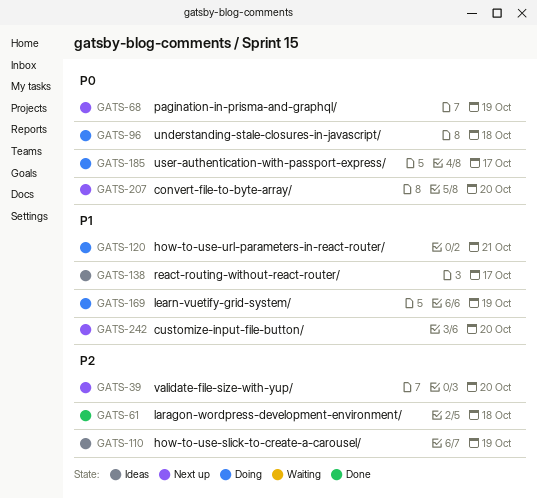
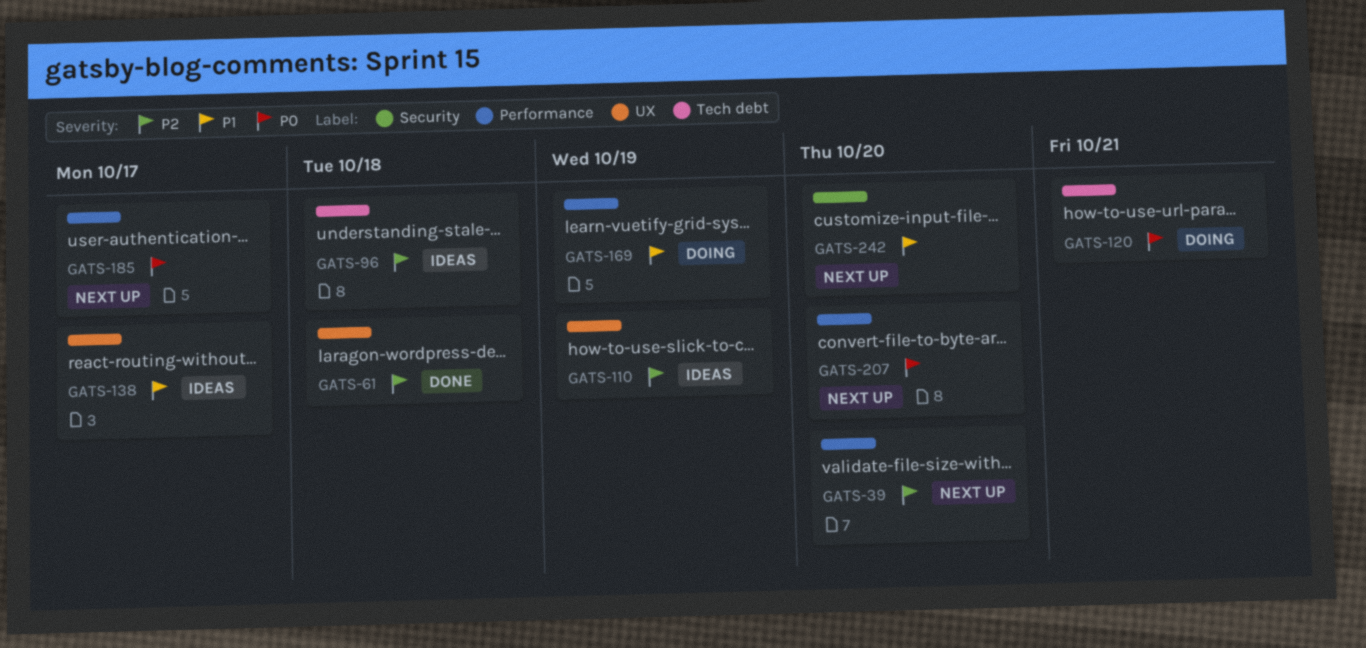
GATS-68: present -> none
GATS-96, status: Doing -> Ideas
GATS-96, priority: P0 -> P2
GATS-120, priority: P1 -> P0
GATS-185, status: Doing -> Next up

